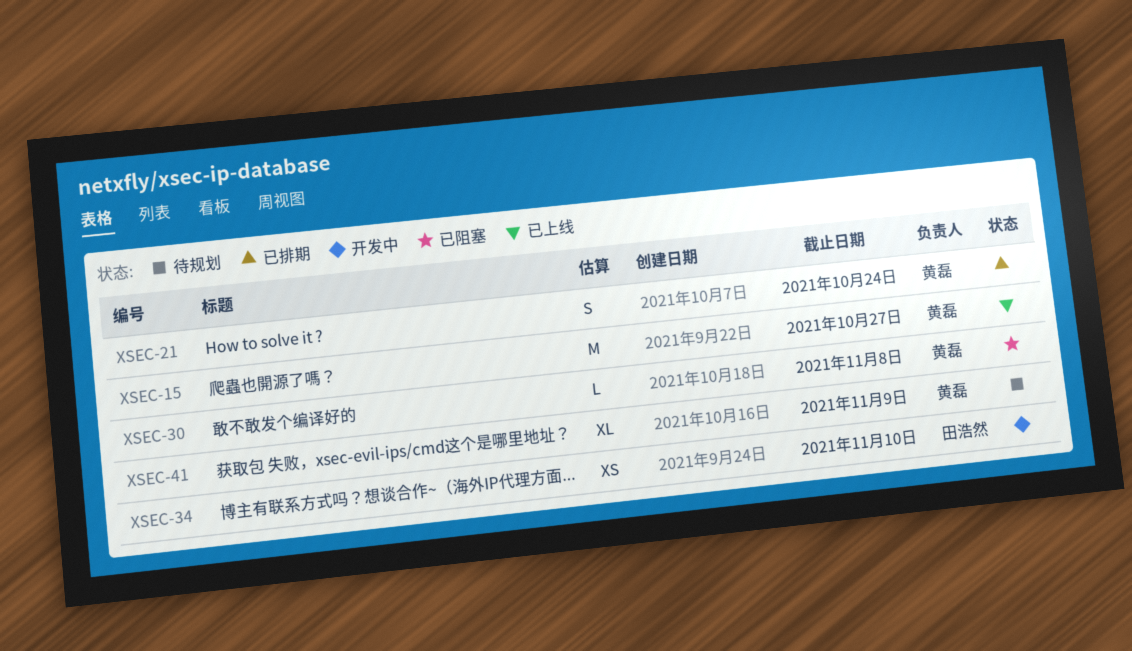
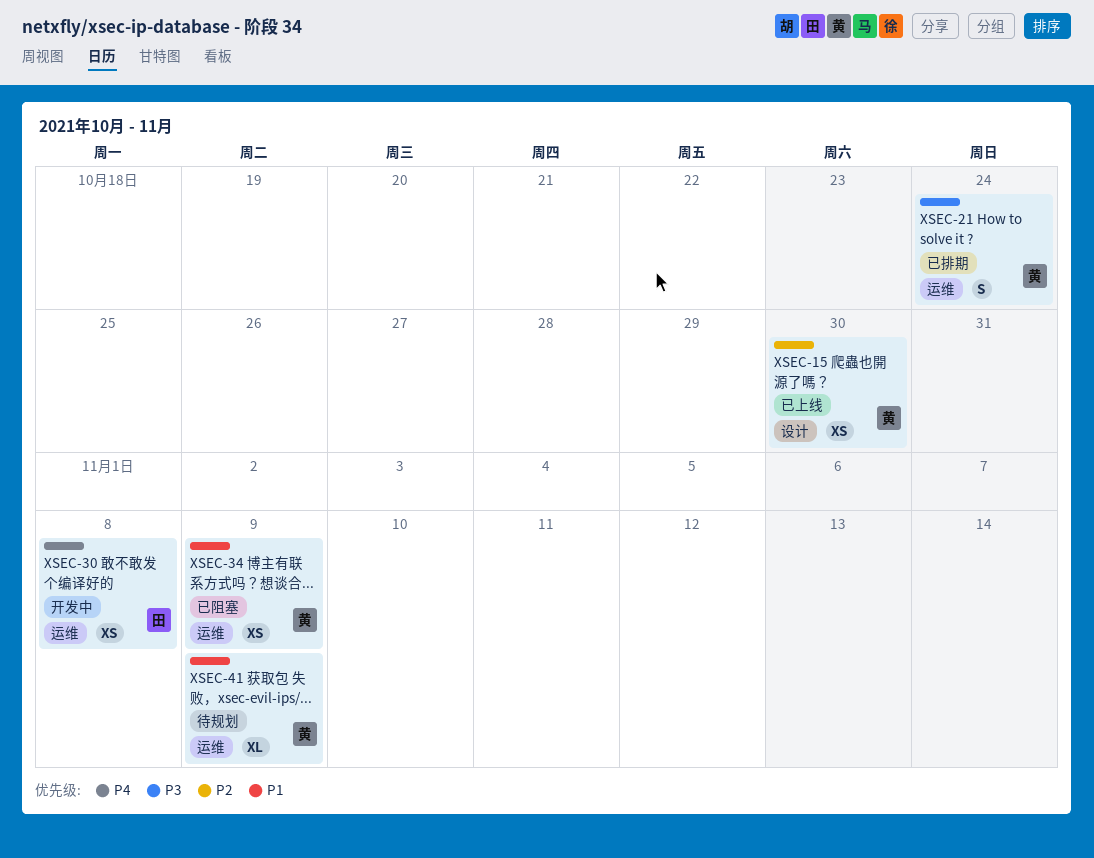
XSEC-15, estimate: M -> XS
XSEC-15, due: Oct 27 -> Oct 30
XSEC-30, status: 已阻塞 -> 开发中
XSEC-30, owner: 黄磊 -> 田浩然
XSEC-30, estimate: L -> XS
XSEC-34, status: 开发中 -> 已阻塞
XSEC-34, owner: 田浩然 -> 黄磊
XSEC-34, due: Nov 10 -> Nov 9

